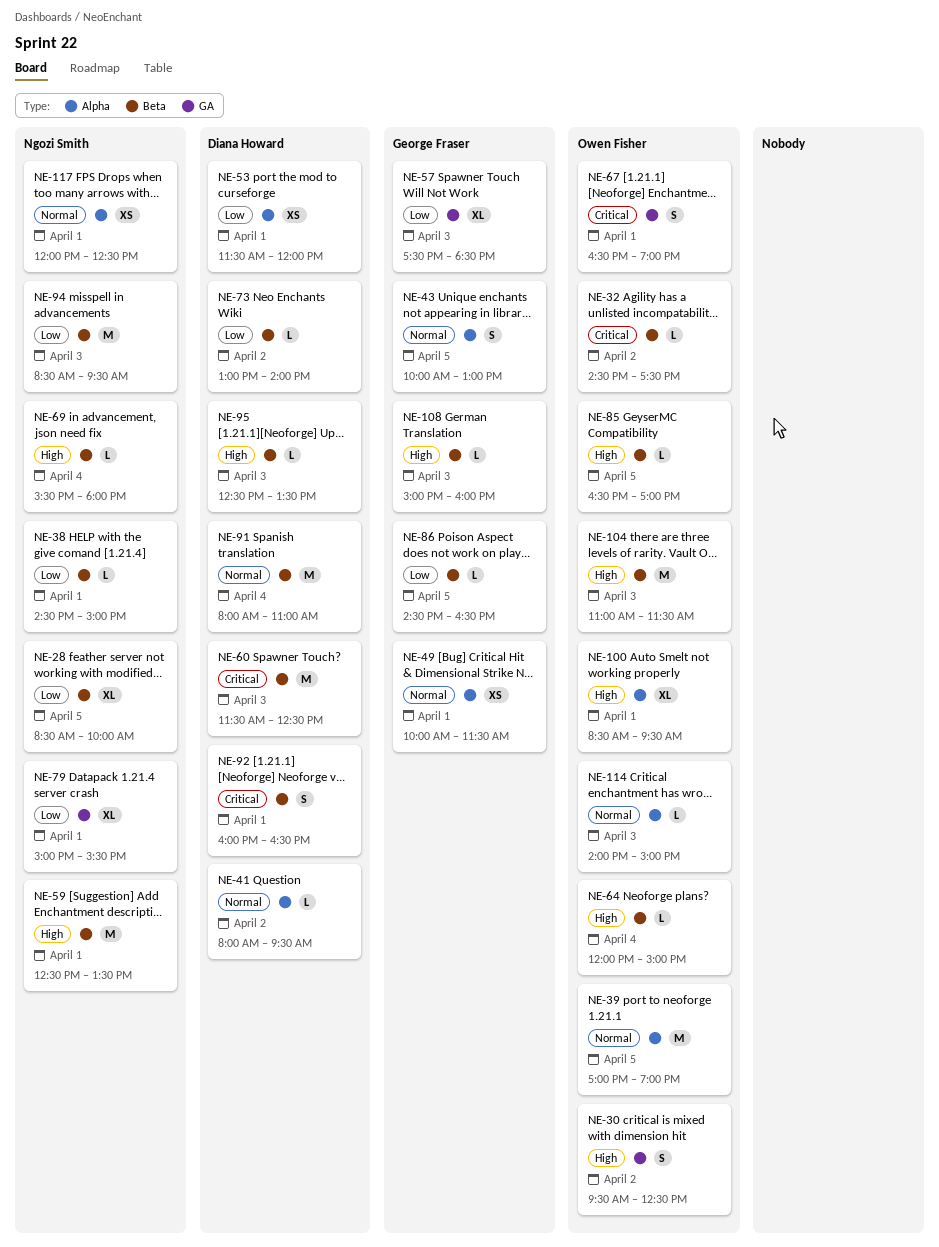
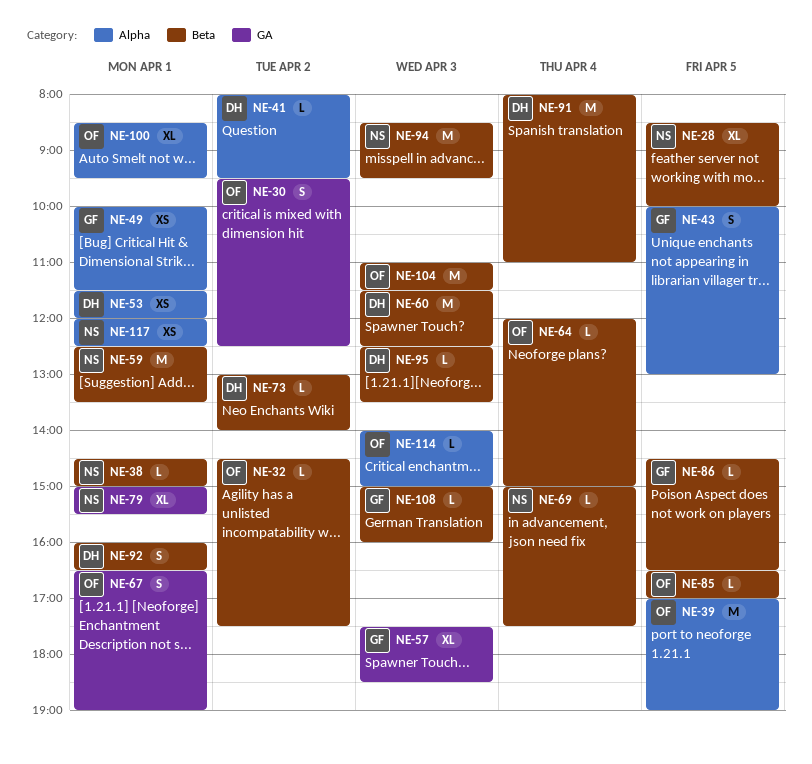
NE-69, begins: 15:30 -> 15:00
NE-69, ends: 18:00 -> 17:30

